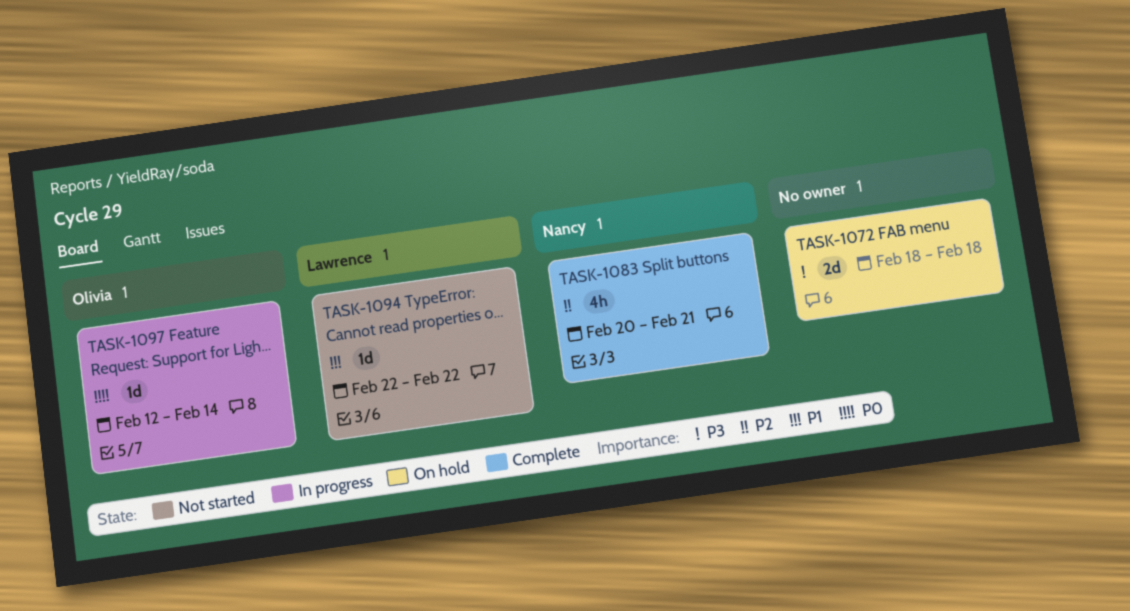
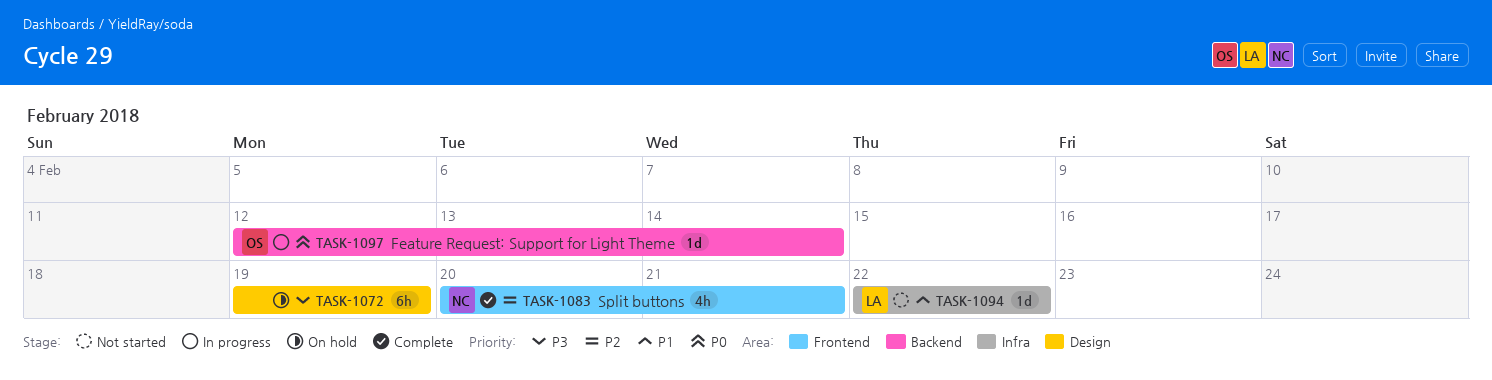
TASK-1072, estimate: 2d -> 6h
TASK-1072, start: Feb 18 -> Feb 19
TASK-1072, due: Feb 18 -> Feb 19

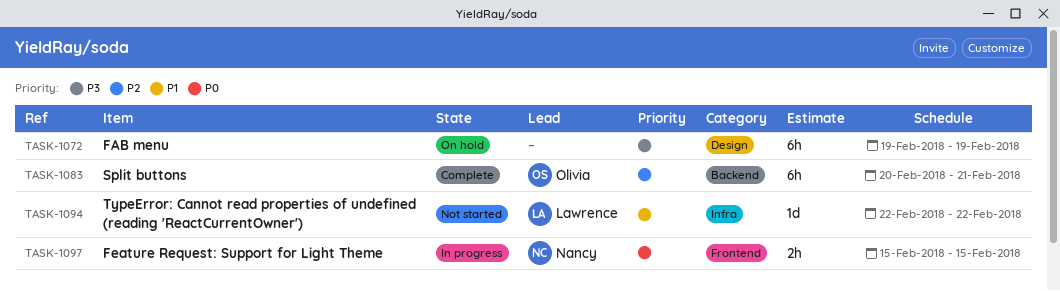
TASK-1083, owner: Nancy -> Olivia
TASK-1083, label: Frontend -> Backend
TASK-1083, estimate: 4h -> 6h
TASK-1097, owner: Olivia -> Nancy
TASK-1097, label: Backend -> Frontend
TASK-1097, estimate: 1d -> 2h
TASK-1097, start: Feb 12 -> Feb 15
TASK-1097, due: Feb 14 -> Feb 15

